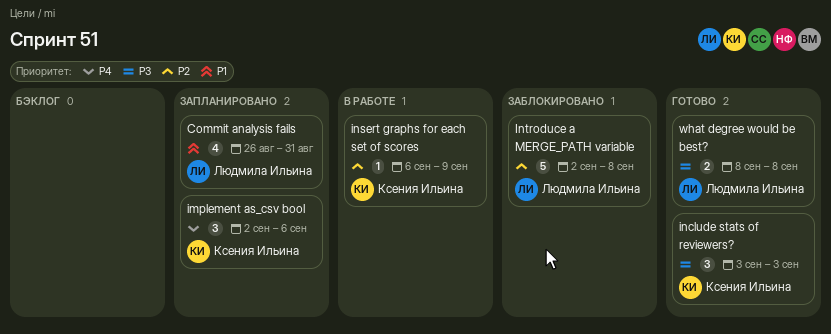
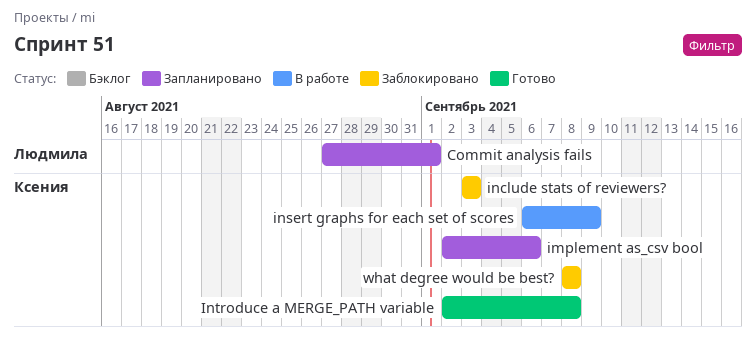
Commit analysis fails, start: Aug 26 -> Aug 27
Commit analysis fails, due: Aug 31 -> Sep 1
include stats of reviewers?, status: Готово -> Заблокировано
Introduce a MERGE_PATH variable, status: Заблокировано -> Готово
Introduce a MERGE_PATH variable, owner: Людмила Ильина -> Ксения Ильина
what degree would be best?, status: Готово -> Заблокировано
what degree would be best?, owner: Людмила Ильина -> Ксения Ильина

